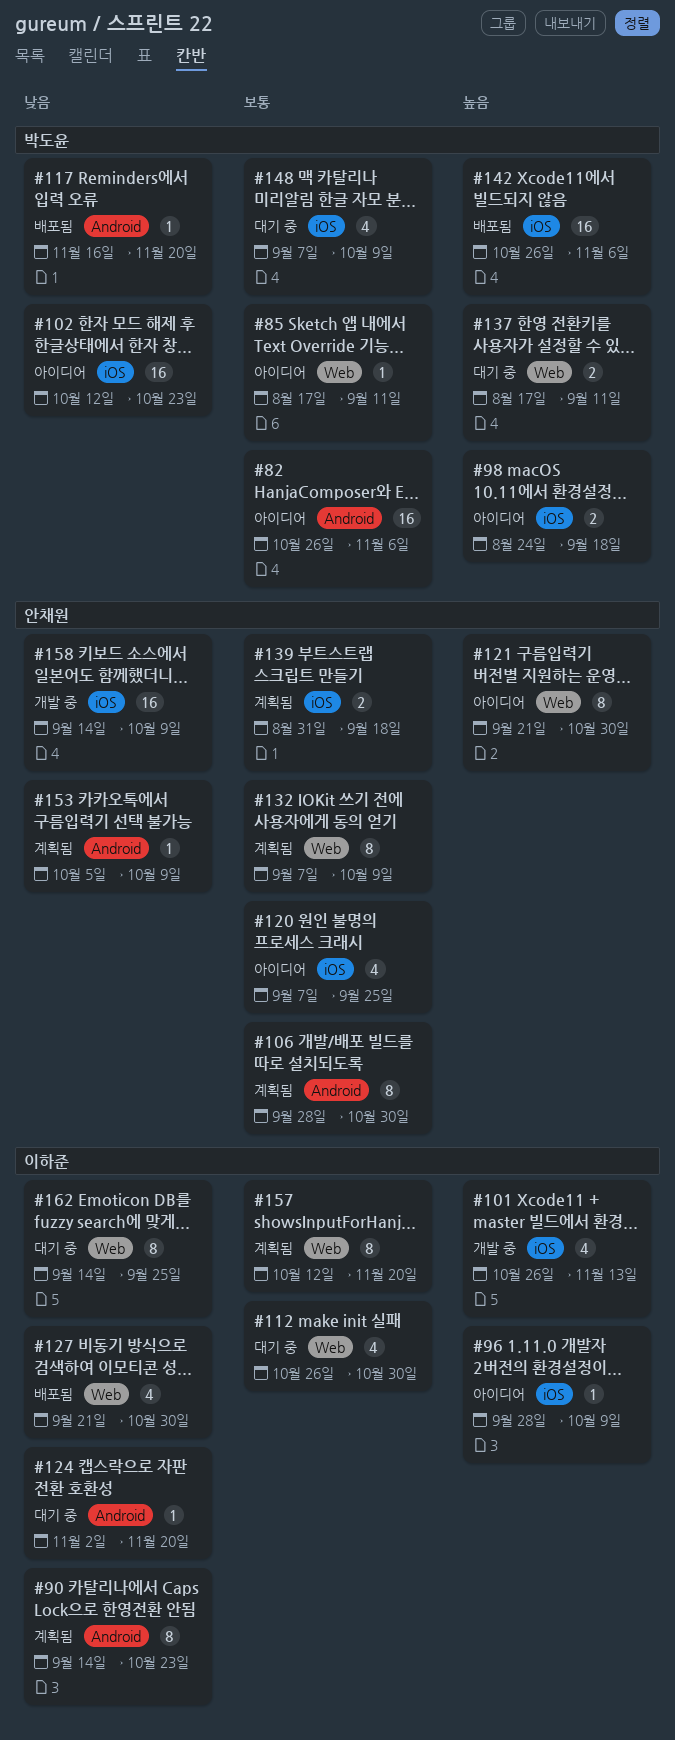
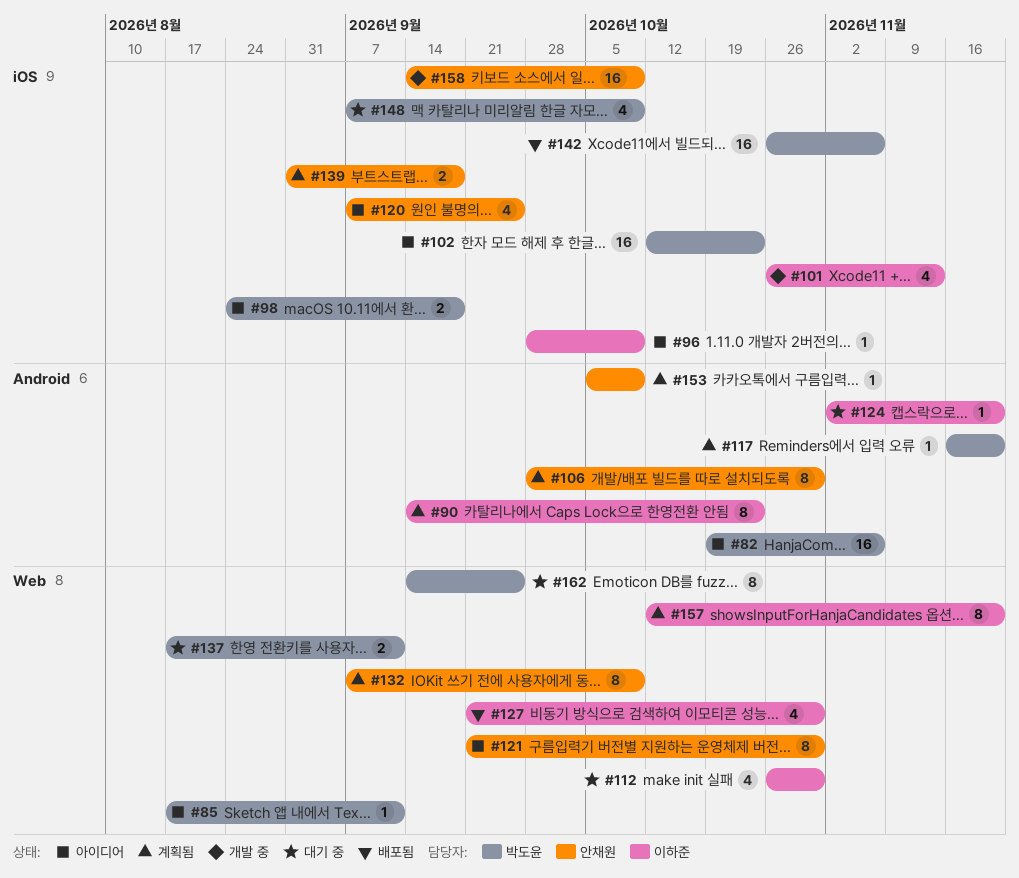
#82, start: Oct 26 -> Oct 19
#117, status: 배포됨 -> 계획됨
#162, owner: 이하준 -> 박도윤

